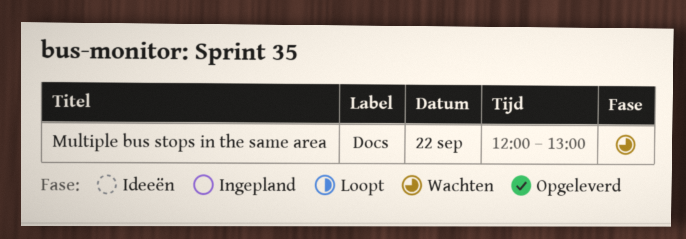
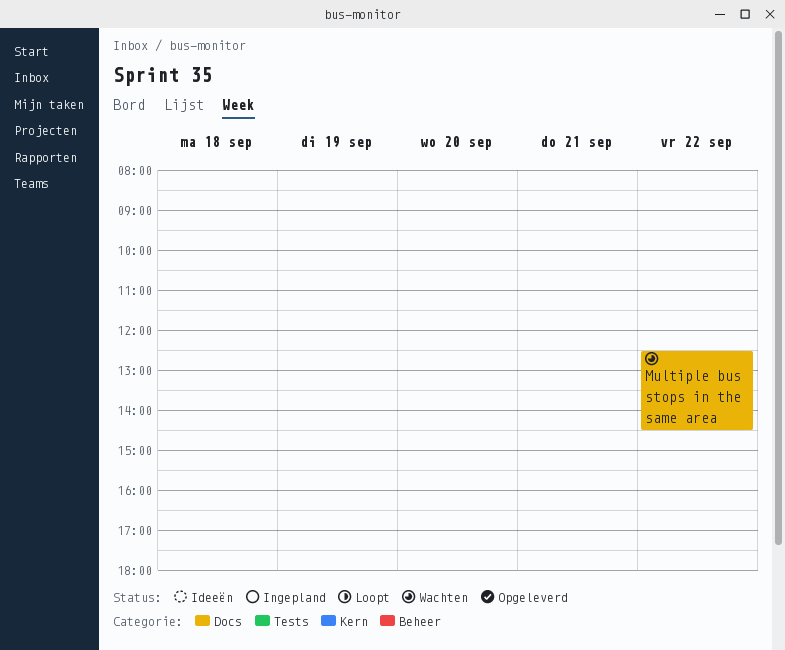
Multiple bus stops in the same area, begins: 12:00 -> 12:30
Multiple bus stops in the same area, ends: 13:00 -> 14:30

